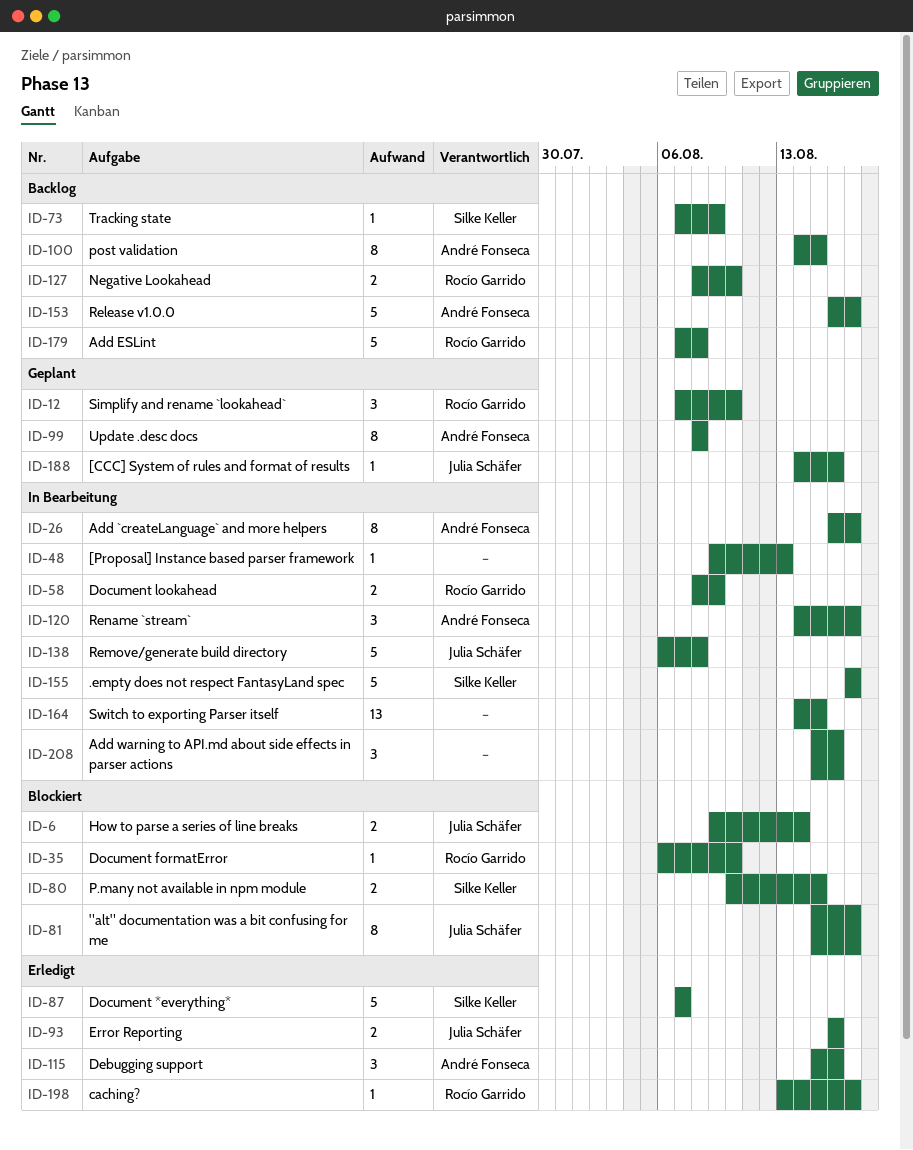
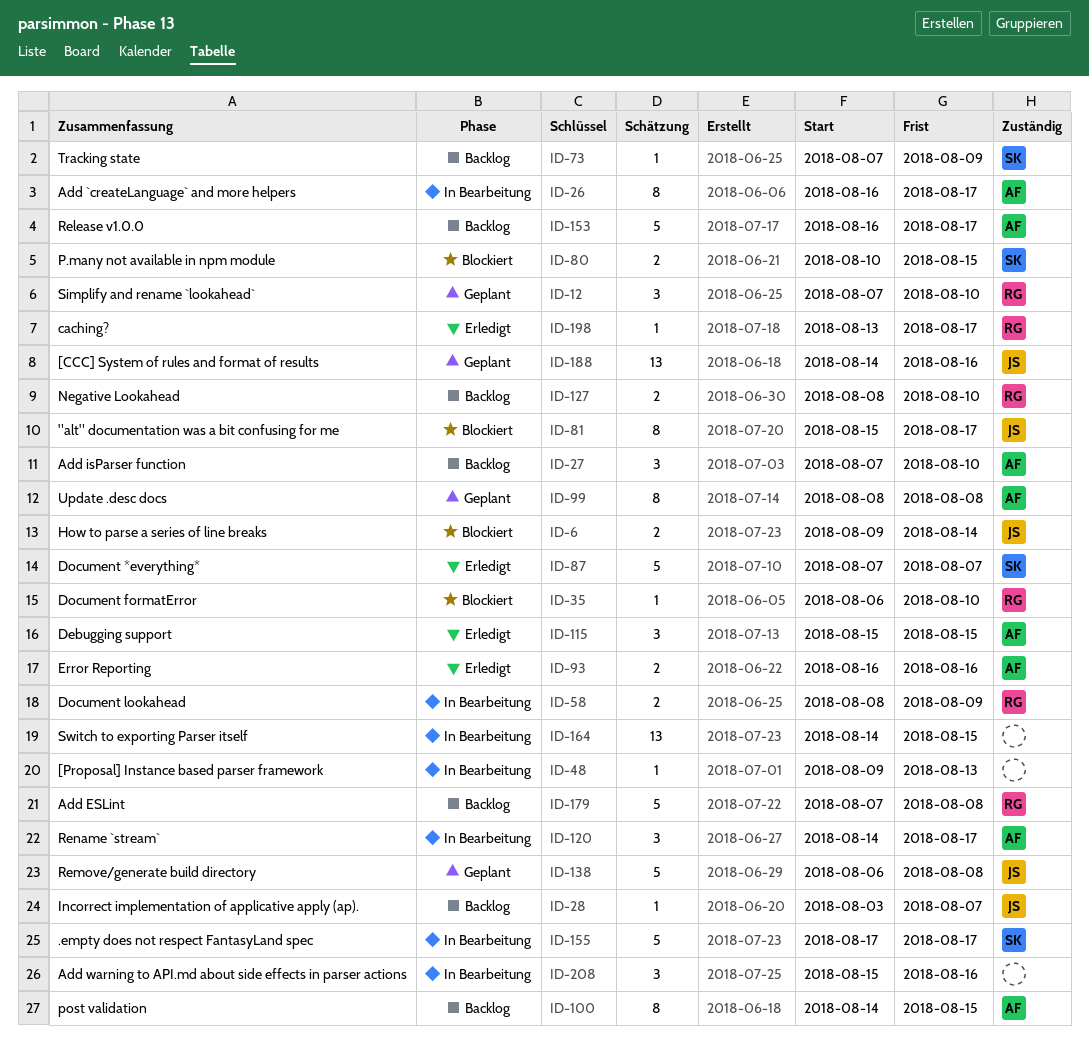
ID-27: none -> present
ID-28: none -> present
ID-93, owner: Julia Schäfer -> André Fonseca
ID-115, due: Aug 16 -> Aug 15
ID-138, status: In Bearbeitung -> Geplant
ID-188, estimate: 1 -> 13

